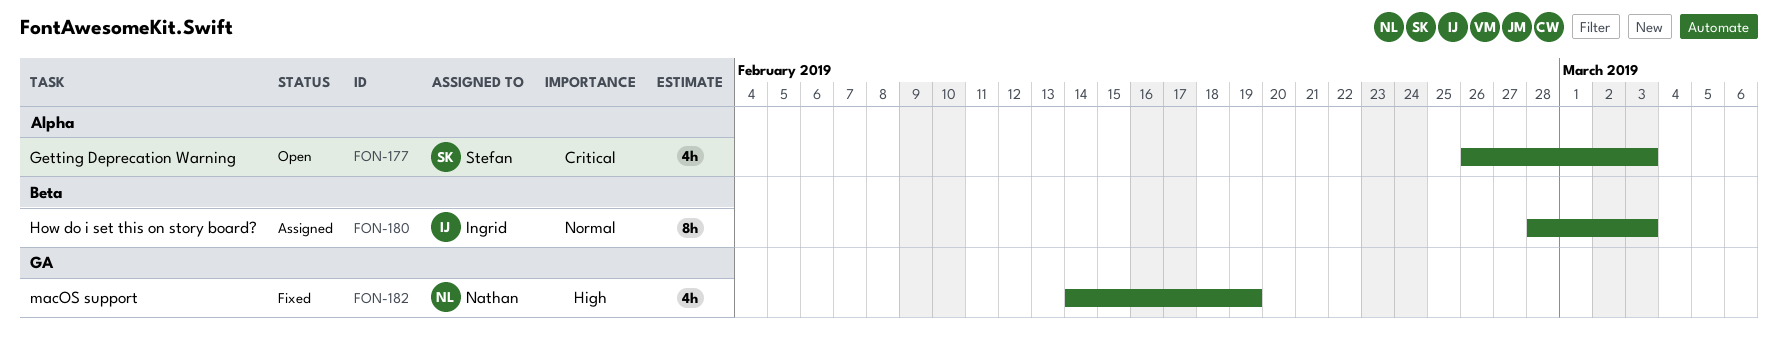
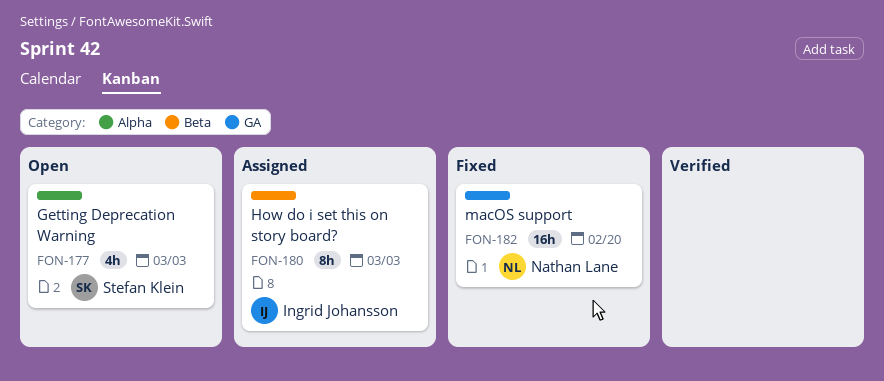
FON-182, estimate: 4h -> 16h
FON-182, due: Feb 19 -> Feb 20

